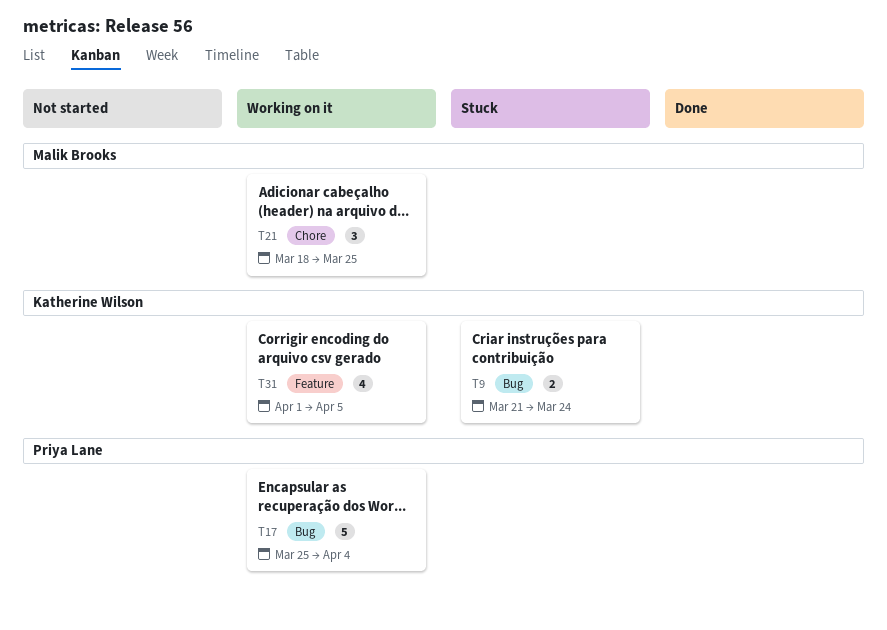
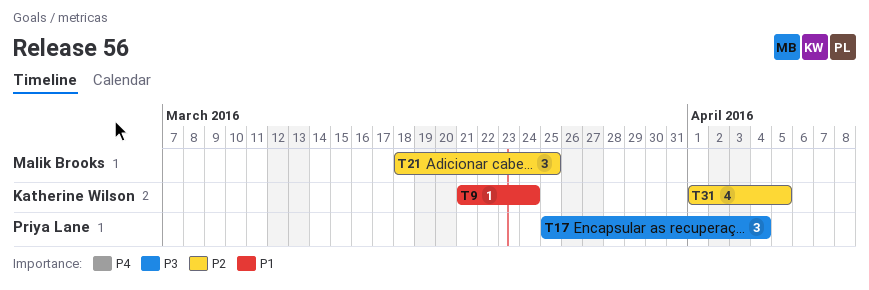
T9, estimate: 2 -> 1
T17, estimate: 5 -> 3

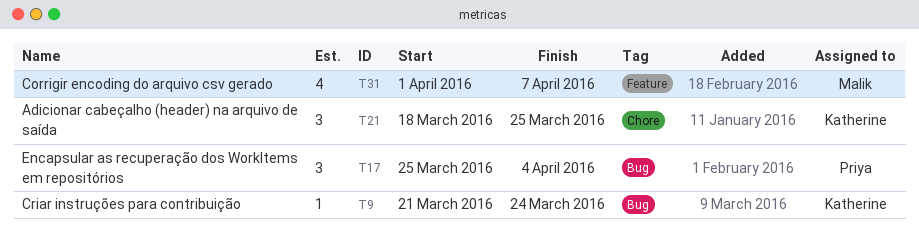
T21, owner: Malik Brooks -> Katherine Wilson
T31, owner: Katherine Wilson -> Malik Brooks
T31, due: Apr 5 -> Apr 7

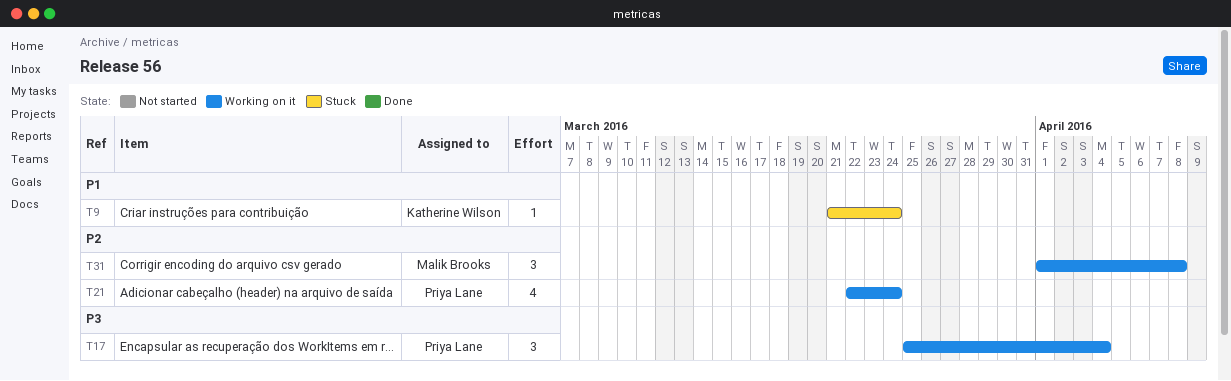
T21, owner: Katherine Wilson -> Priya Lane
T21, estimate: 3 -> 4
T21, start: Mar 18 -> Mar 22
T21, due: Mar 25 -> Mar 24
T31, estimate: 4 -> 3
T31, due: Apr 7 -> Apr 8

